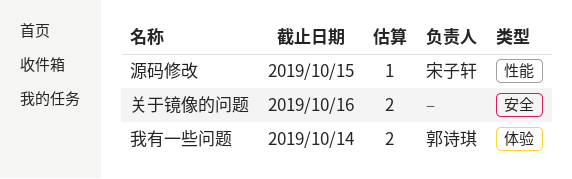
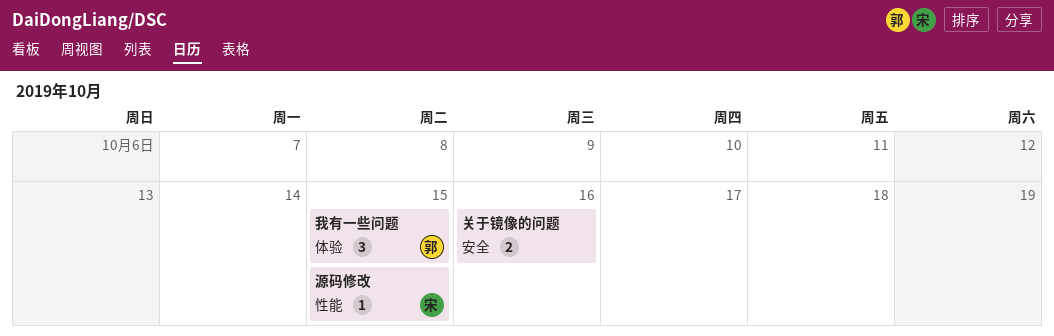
我有一些问题, estimate: 2 -> 3
我有一些问题, due: Oct 14 -> Oct 15

